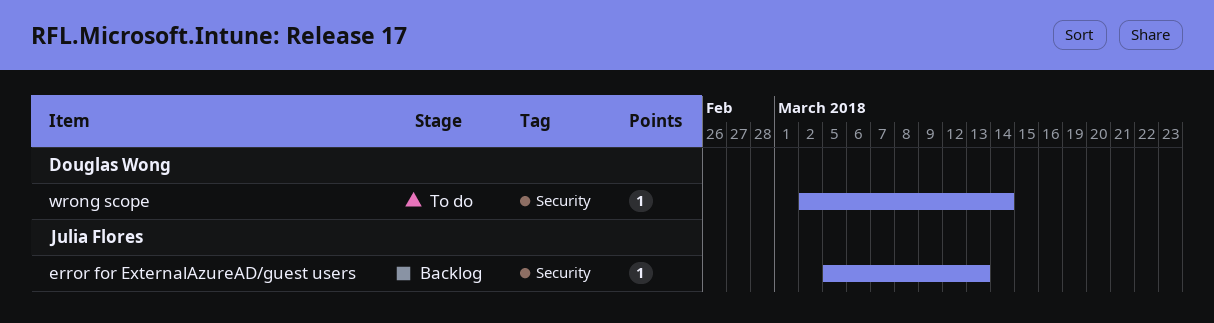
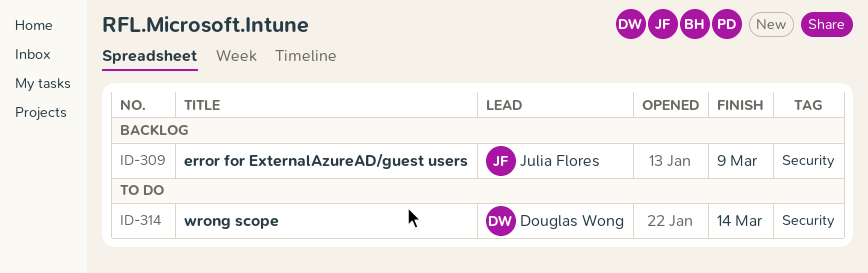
error for ExternalAzureAD/guest users, due: Mar 13 -> Mar 9

